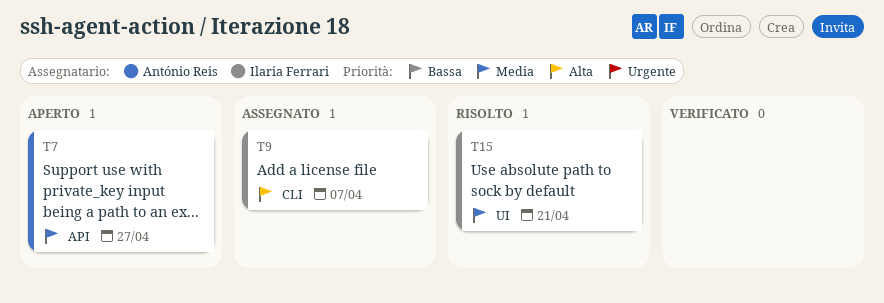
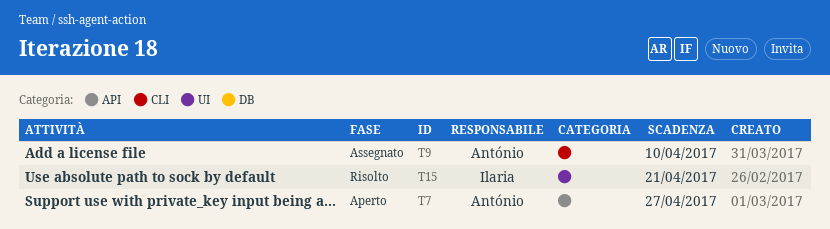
T9, owner: Ilaria Ferrari -> António Reis
T9, due: Apr 7 -> Apr 10

